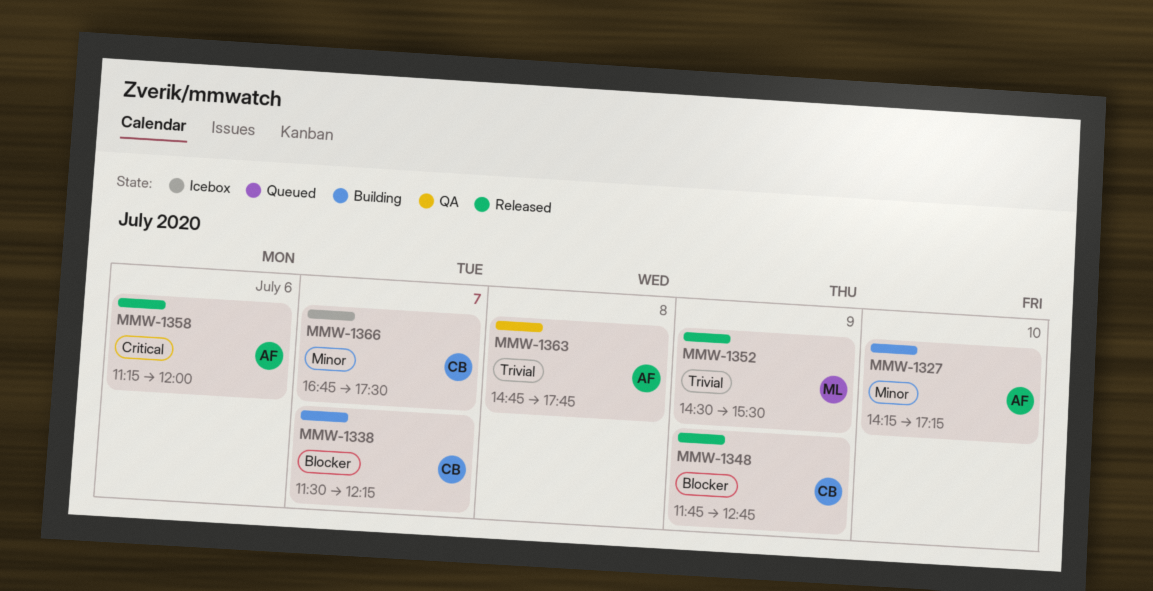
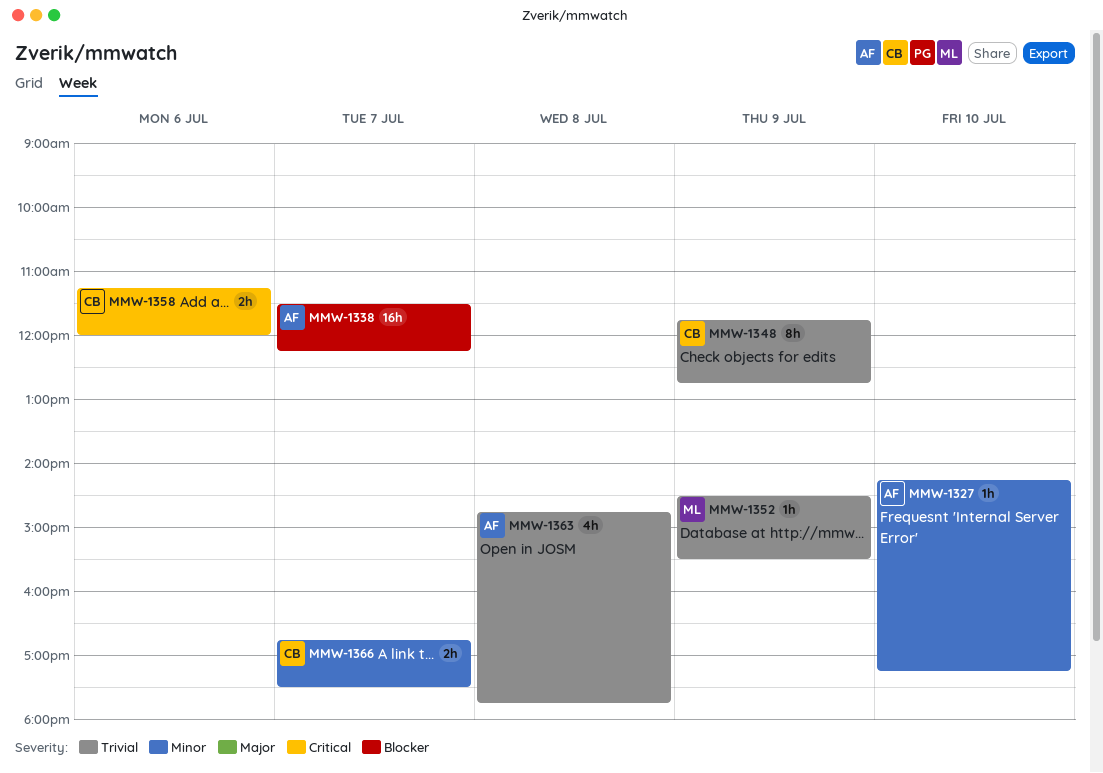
MMW-1338, owner: CB -> AF
MMW-1348, priority: Blocker -> Trivial
MMW-1358, owner: AF -> CB

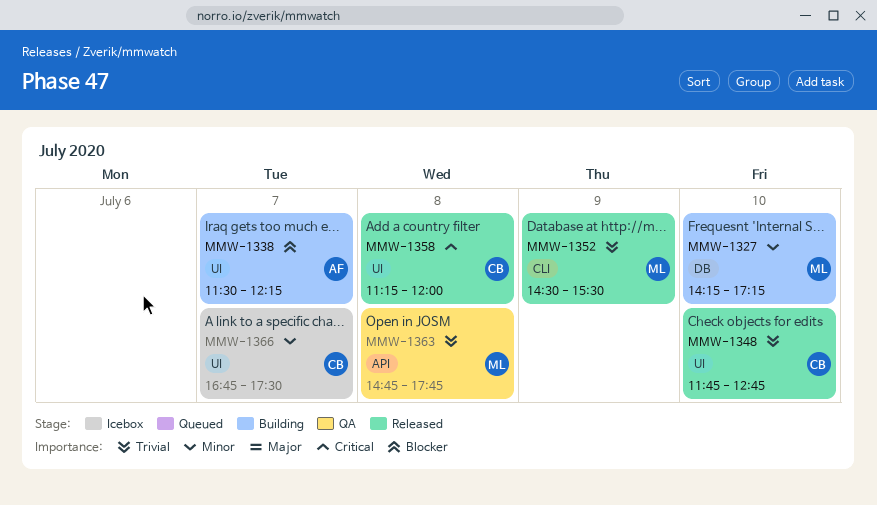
MMW-1327, owner: AF -> ML
MMW-1348, day: Jul 9 -> Jul 10
MMW-1358, day: Jul 6 -> Jul 8
MMW-1363, owner: AF -> ML

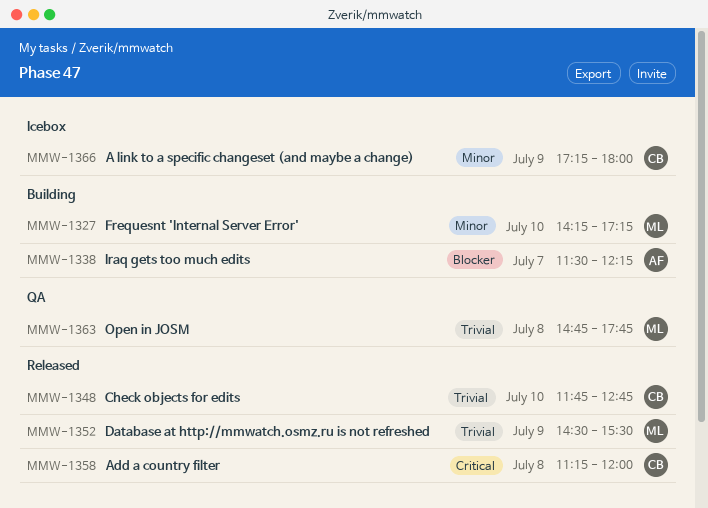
MMW-1366, day: Jul 7 -> Jul 9
MMW-1366, begins: 16:45 -> 17:15
MMW-1366, ends: 17:30 -> 18:00

